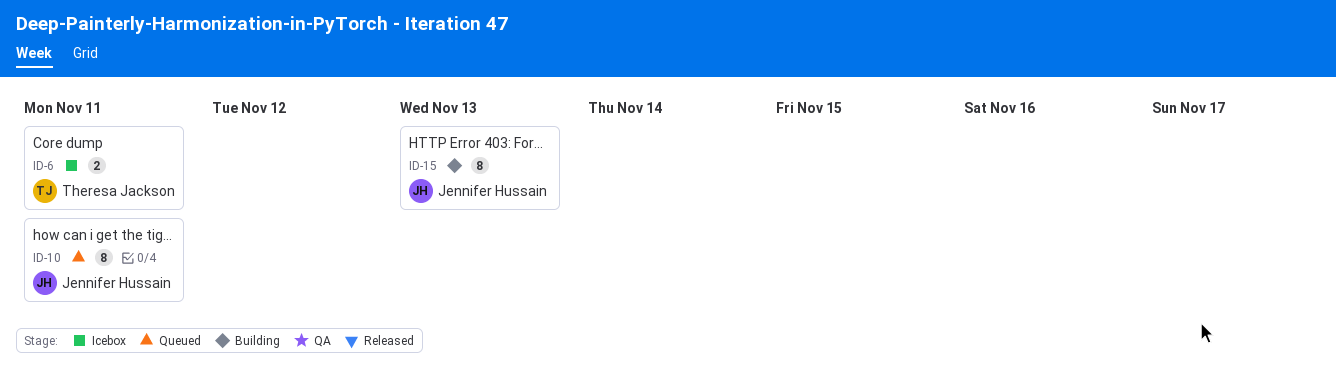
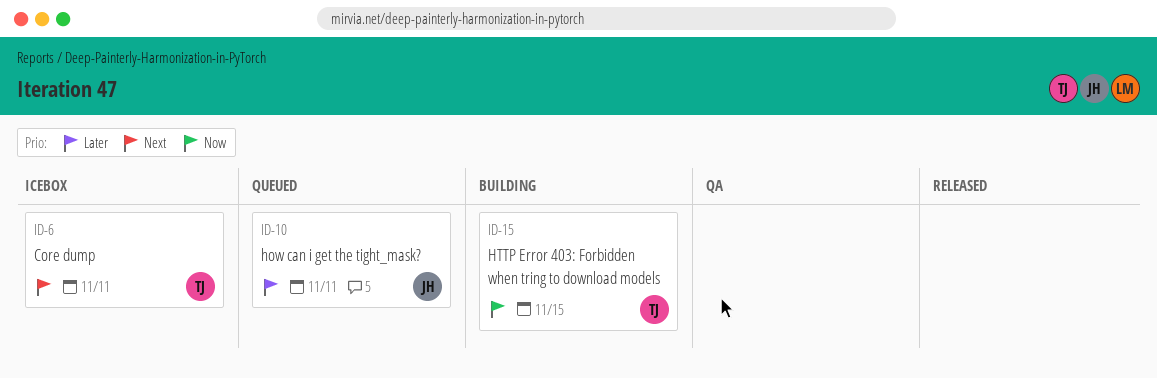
ID-15, owner: Jennifer Hussain -> Theresa Jackson
ID-15, due: Nov 13 -> Nov 15

